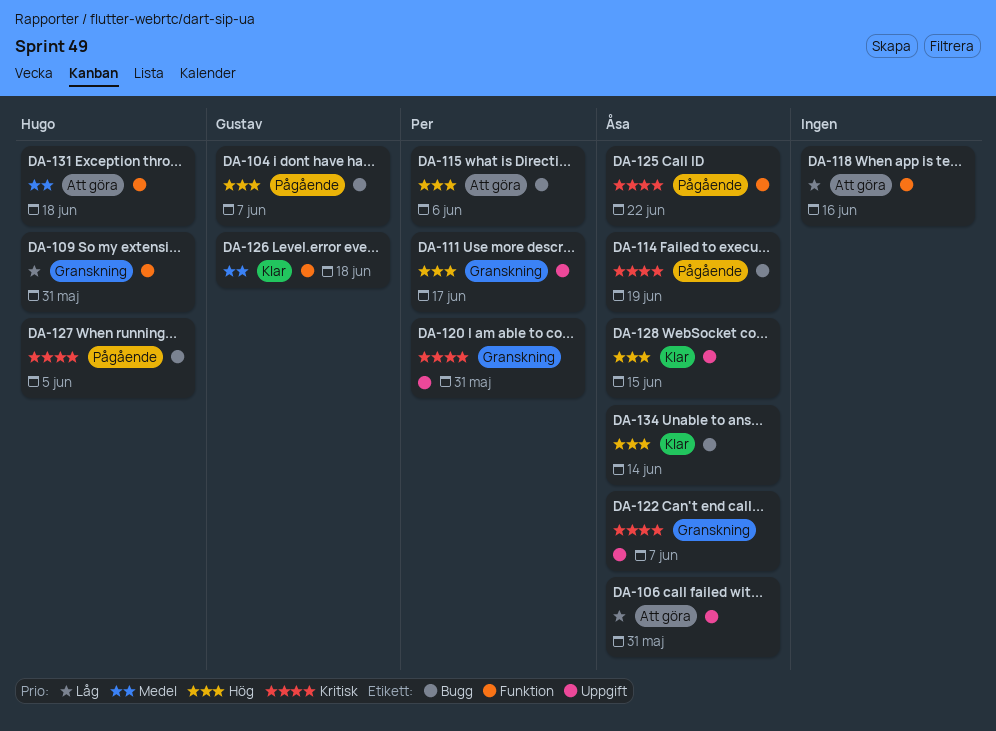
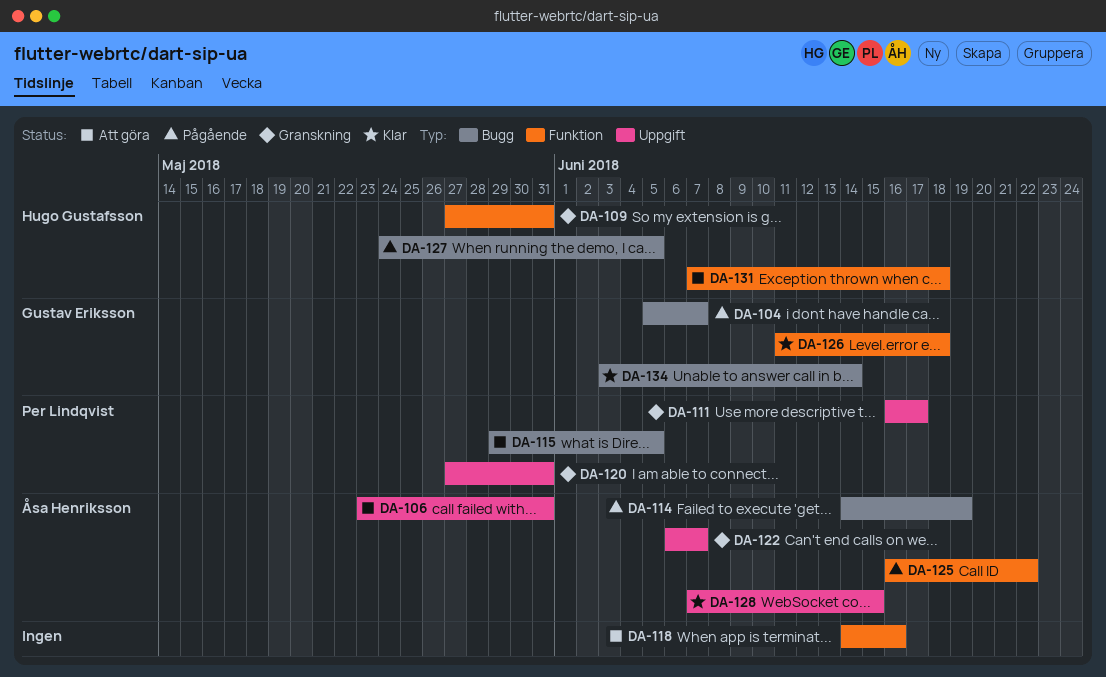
DA-115, due: Jun 6 -> Jun 5
DA-134, owner: Åsa Henriksson -> Gustav Eriksson

